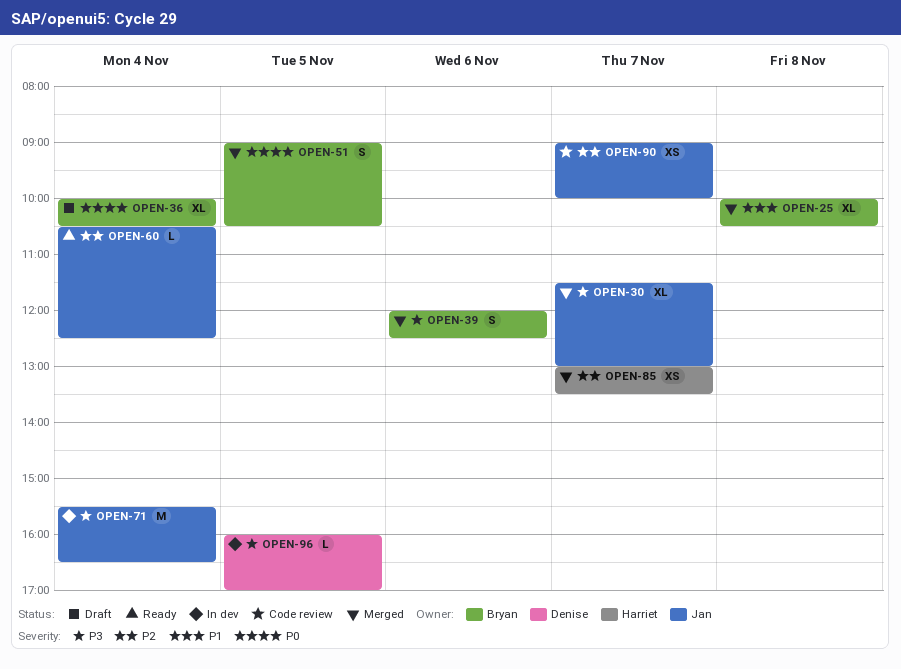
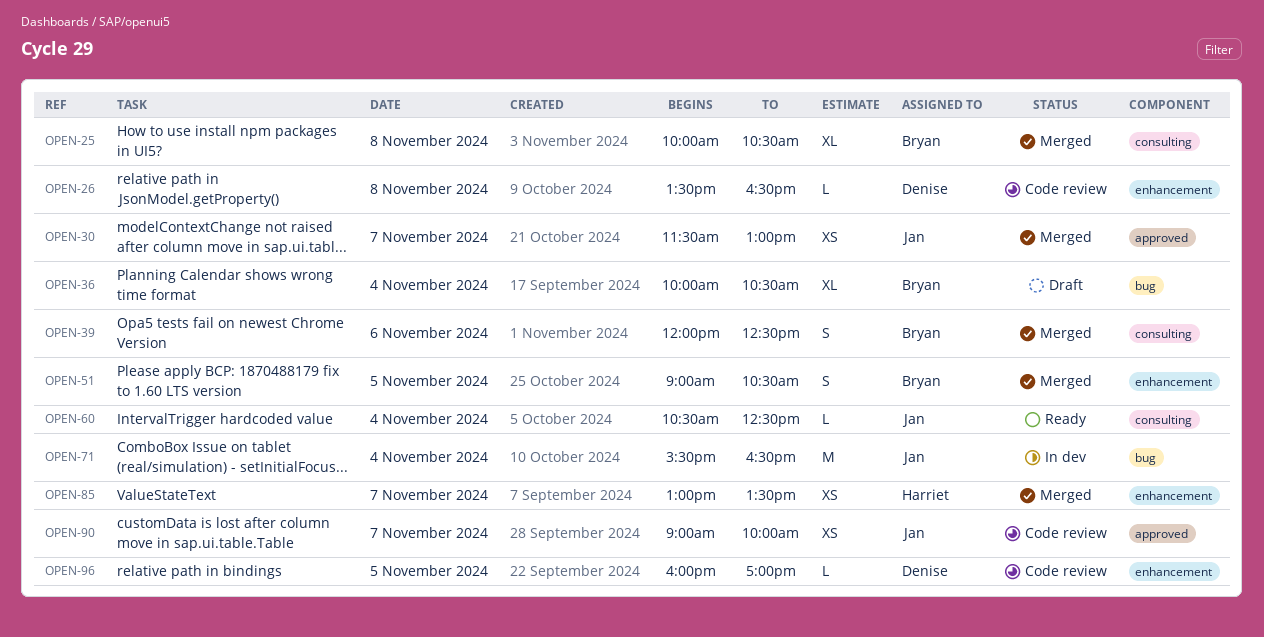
OPEN-26: none -> present
OPEN-30, estimate: XL -> XS
OPEN-96, status: In dev -> Code review

